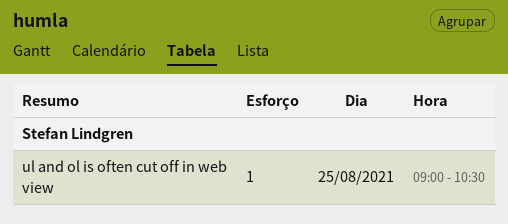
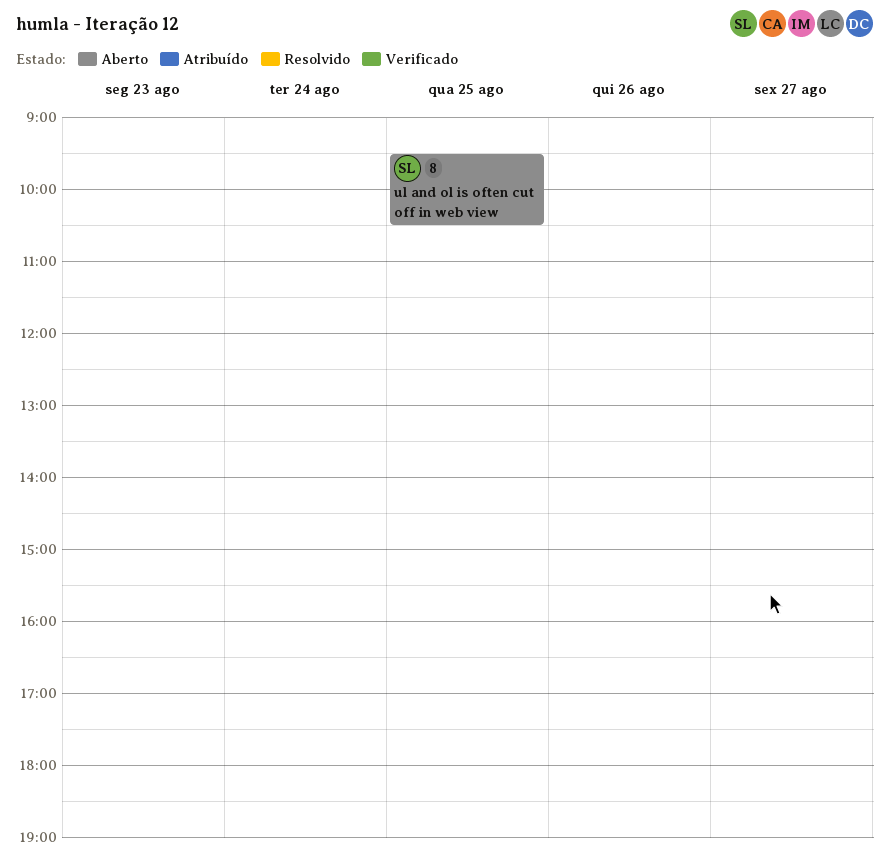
ul and ol is often cut off in web view, estimate: 1 -> 8
ul and ol is often cut off in web view, begins: 09:00 -> 09:30

